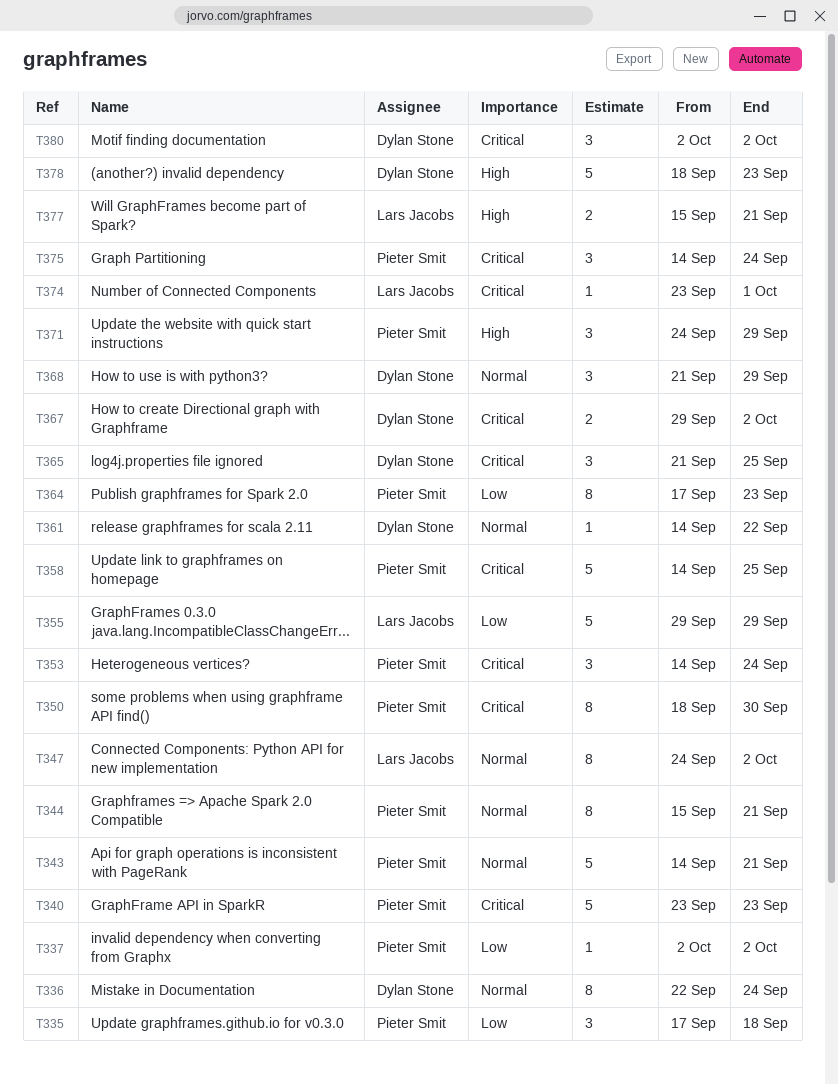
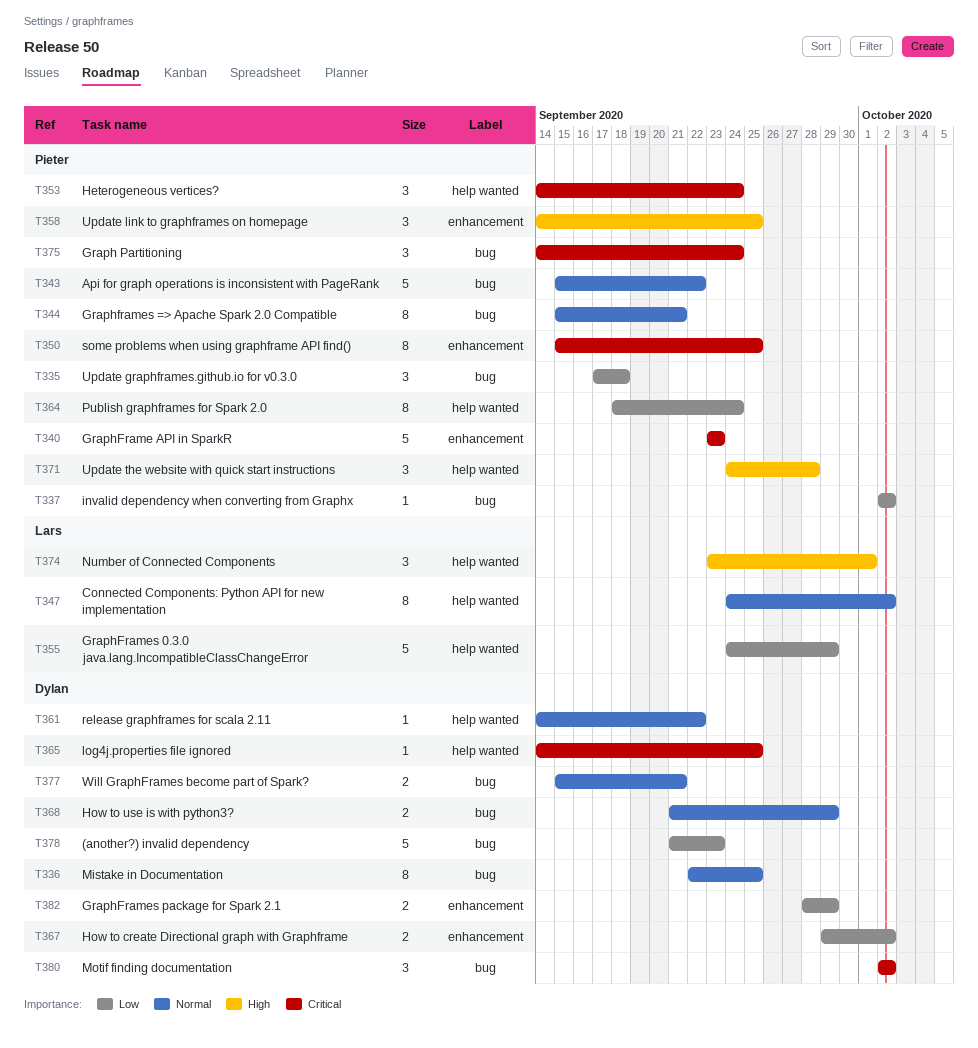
T336, due: Sep 24 -> Sep 25
T343, start: Sep 14 -> Sep 15
T343, due: Sep 21 -> Sep 22
T350, start: Sep 18 -> Sep 15
T350, due: Sep 30 -> Sep 25
T355, start: Sep 29 -> Sep 24
T358, priority: Critical -> High
T358, estimate: 5 -> 3
T364, start: Sep 17 -> Sep 18
T364, due: Sep 23 -> Sep 24
T365, estimate: 3 -> 1
T365, start: Sep 21 -> Sep 14
T367, priority: Critical -> Low
T368, estimate: 3 -> 2
T371, due: Sep 29 -> Sep 28
T374, priority: Critical -> High
T374, estimate: 1 -> 3
T377, owner: Lars Jacobs -> Dylan Stone
T377, priority: High -> Normal
T378, priority: High -> Low
T378, start: Sep 18 -> Sep 21
T382: none -> present

